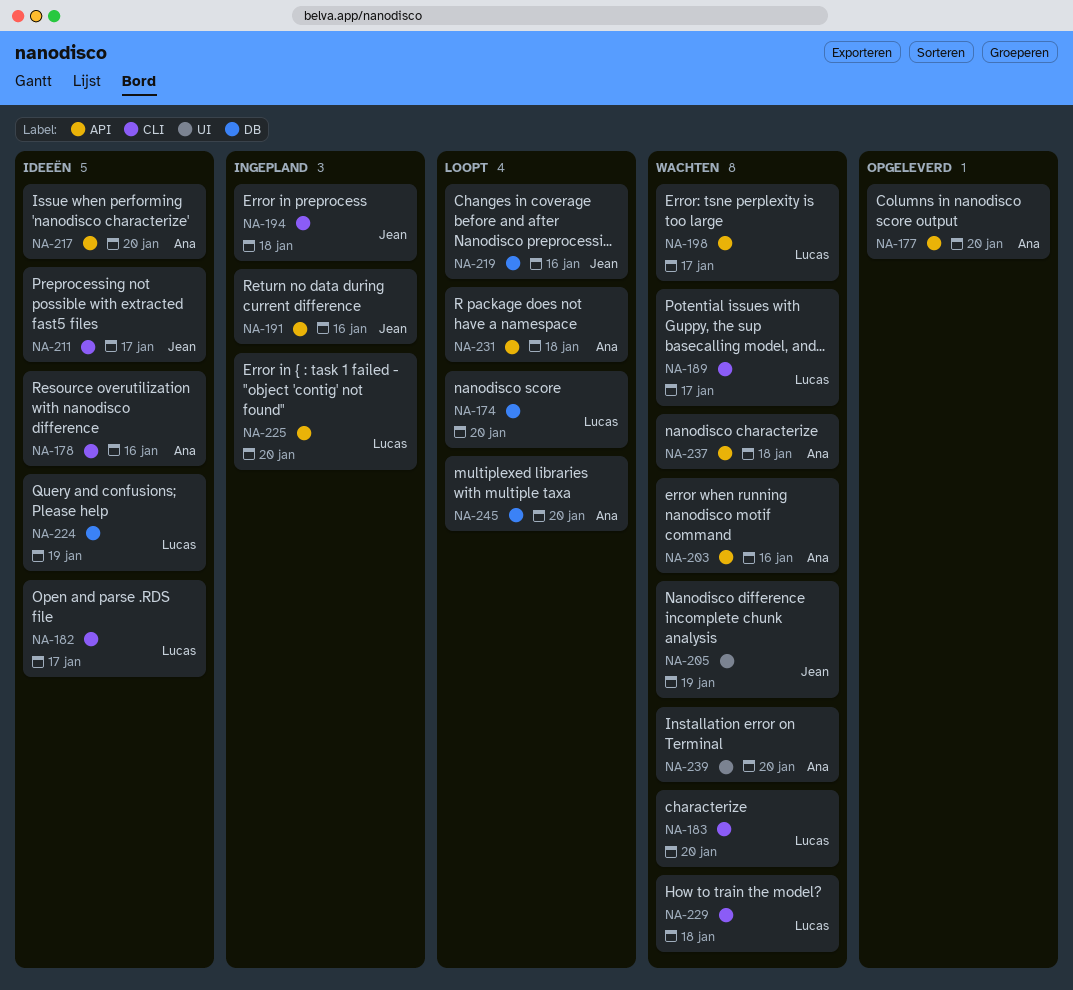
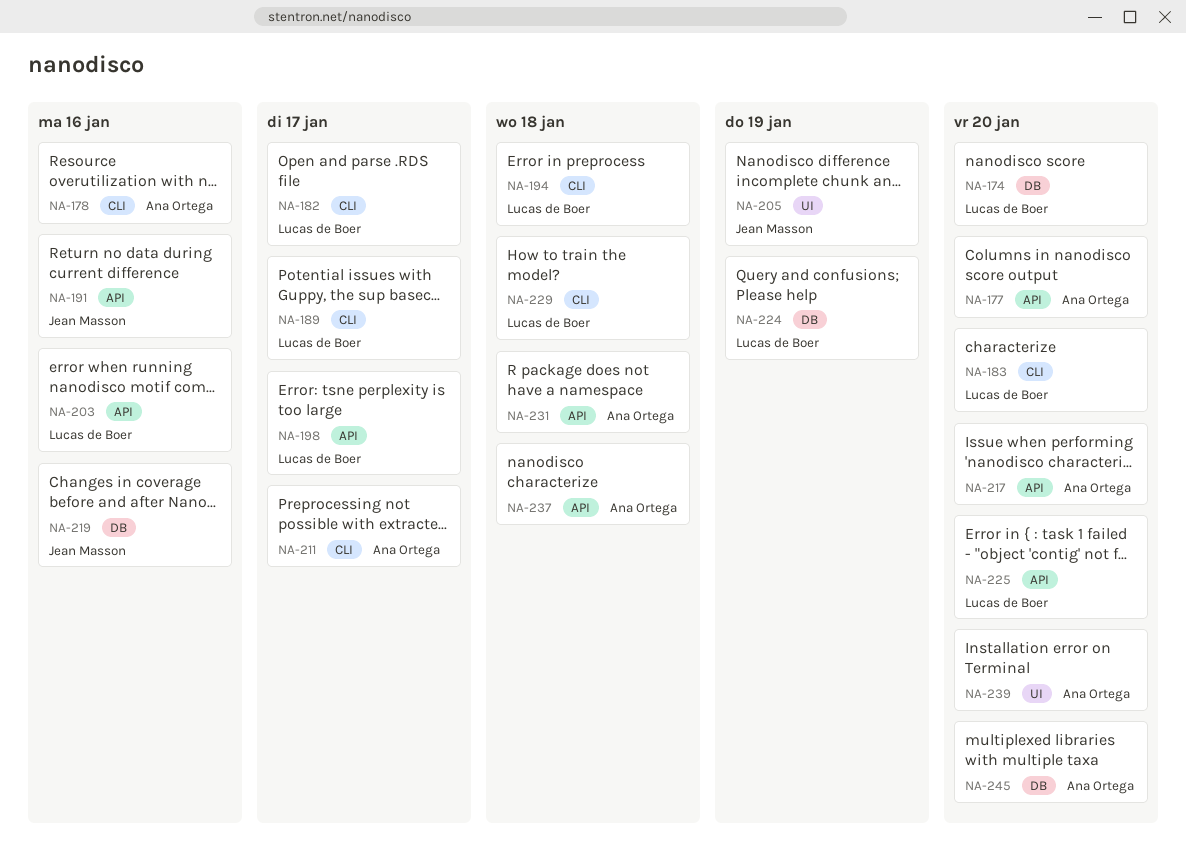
NA-194, owner: Jean Masson -> Lucas de Boer
NA-203, owner: Ana Ortega -> Lucas de Boer
NA-211, owner: Jean Masson -> Ana Ortega

